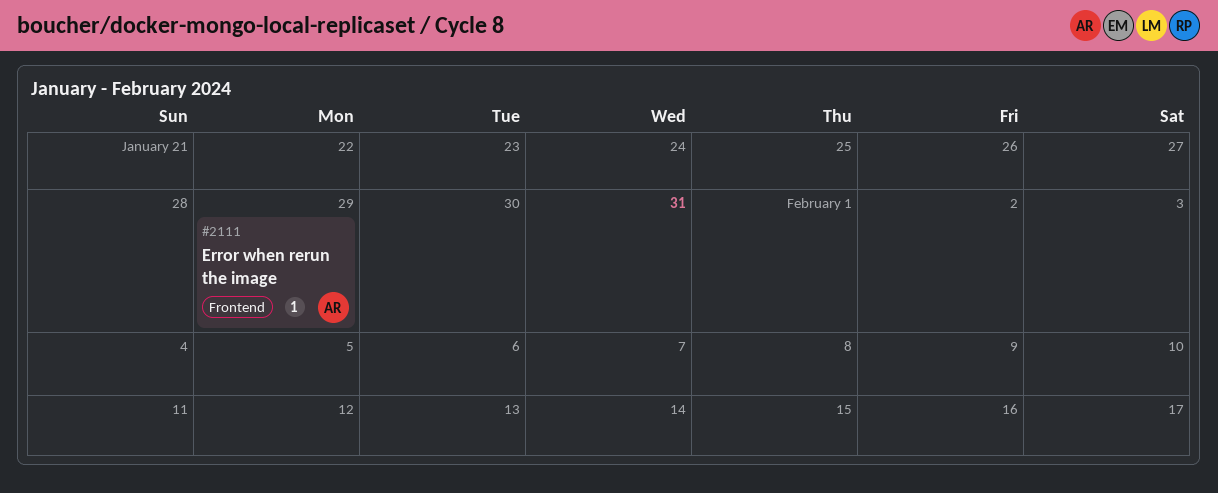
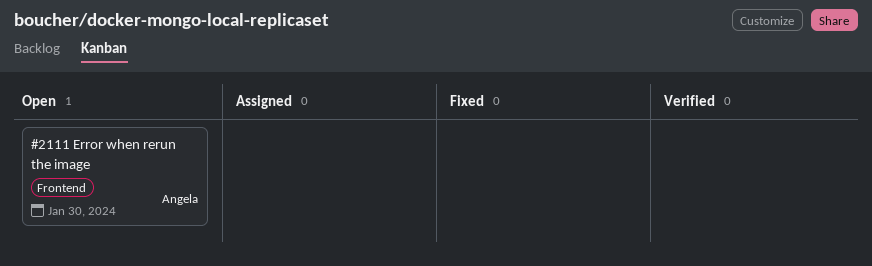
#2111, due: Jan 29 -> Jan 30

